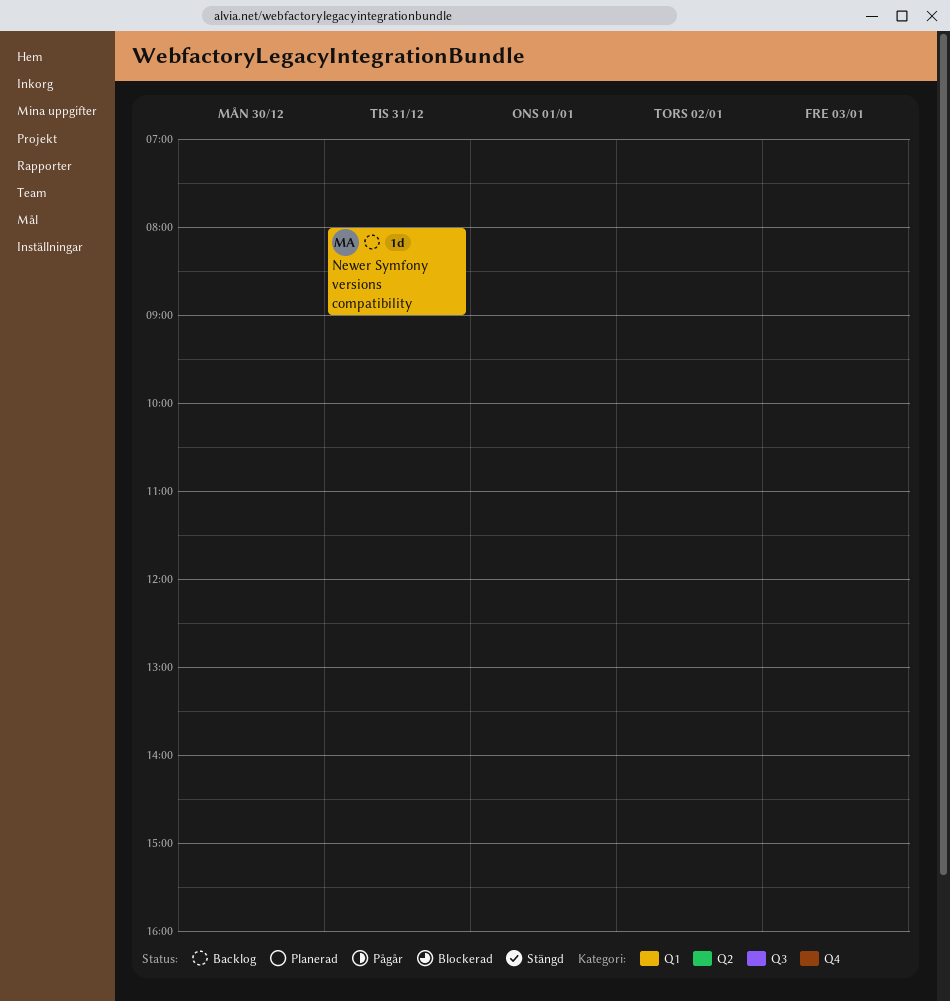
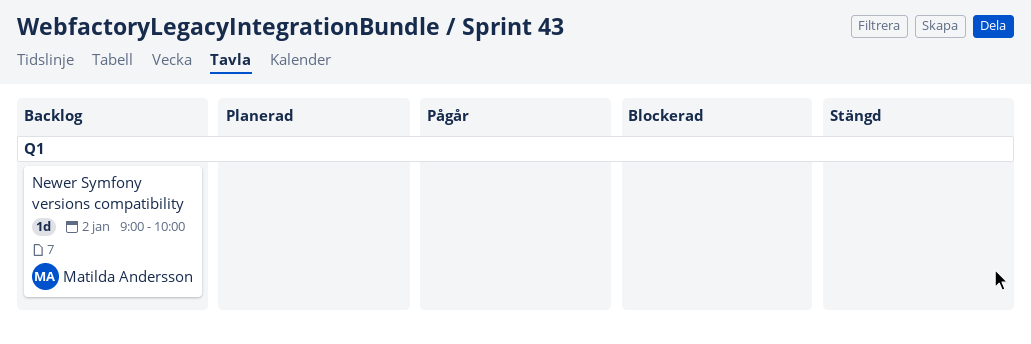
Newer Symfony versions compatibility, day: Dec 31 -> Jan 2
Newer Symfony versions compatibility, begins: 08:00 -> 09:00
Newer Symfony versions compatibility, ends: 09:00 -> 10:00

